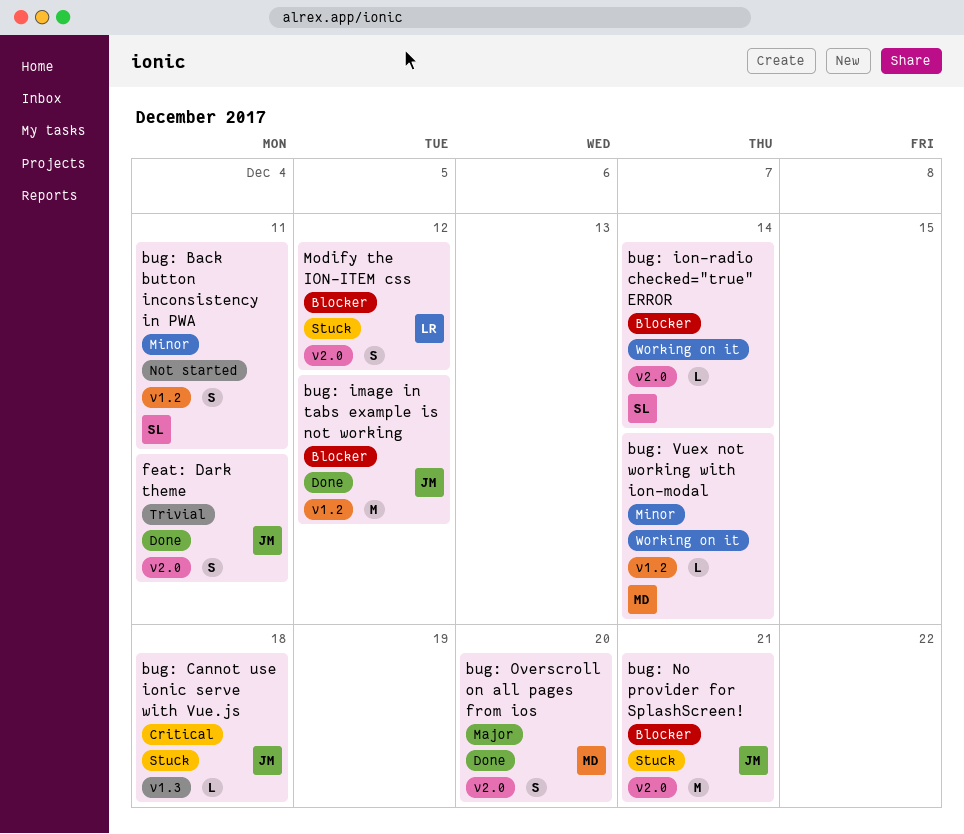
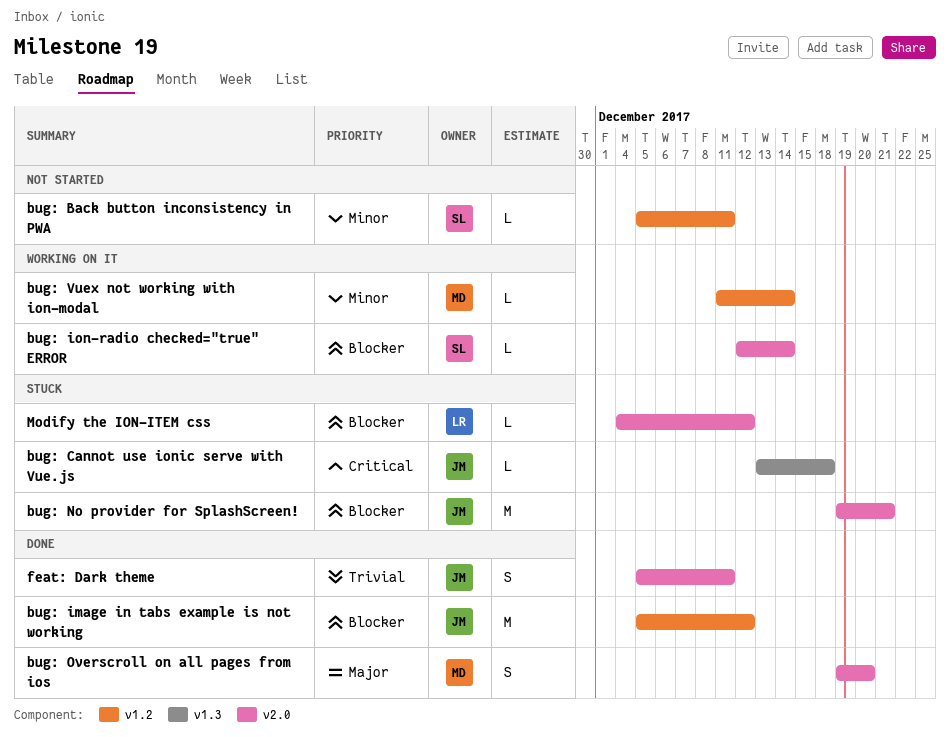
bug: Back button inconsistency in PWA, estimate: S -> L
Modify the ION-ITEM css, estimate: S -> L

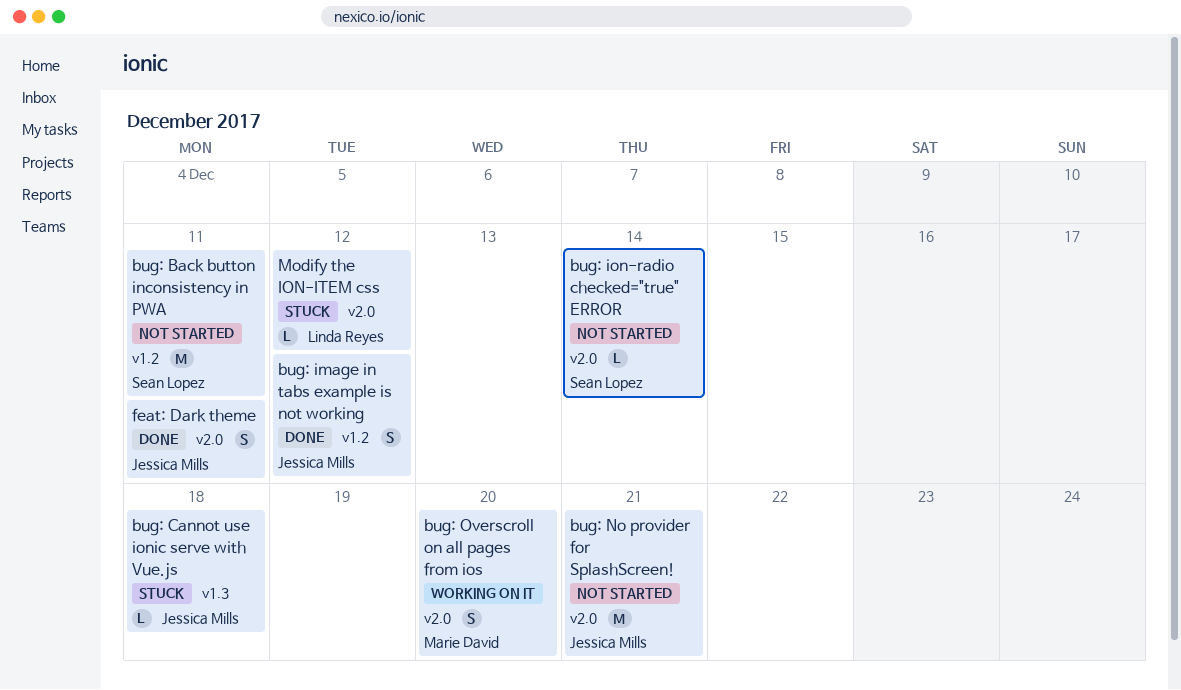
bug: Back button inconsistency in PWA, estimate: L -> M
bug: image in tabs example is not working, estimate: M -> S
bug: ion-radio checked="true" ERROR, status: Working on it -> Not started
bug: No provider for SplashScreen!, status: Stuck -> Not started
bug: Overscroll on all pages from ios, status: Done -> Working on it
bug: Vuex not working with ion-modal: present -> none

